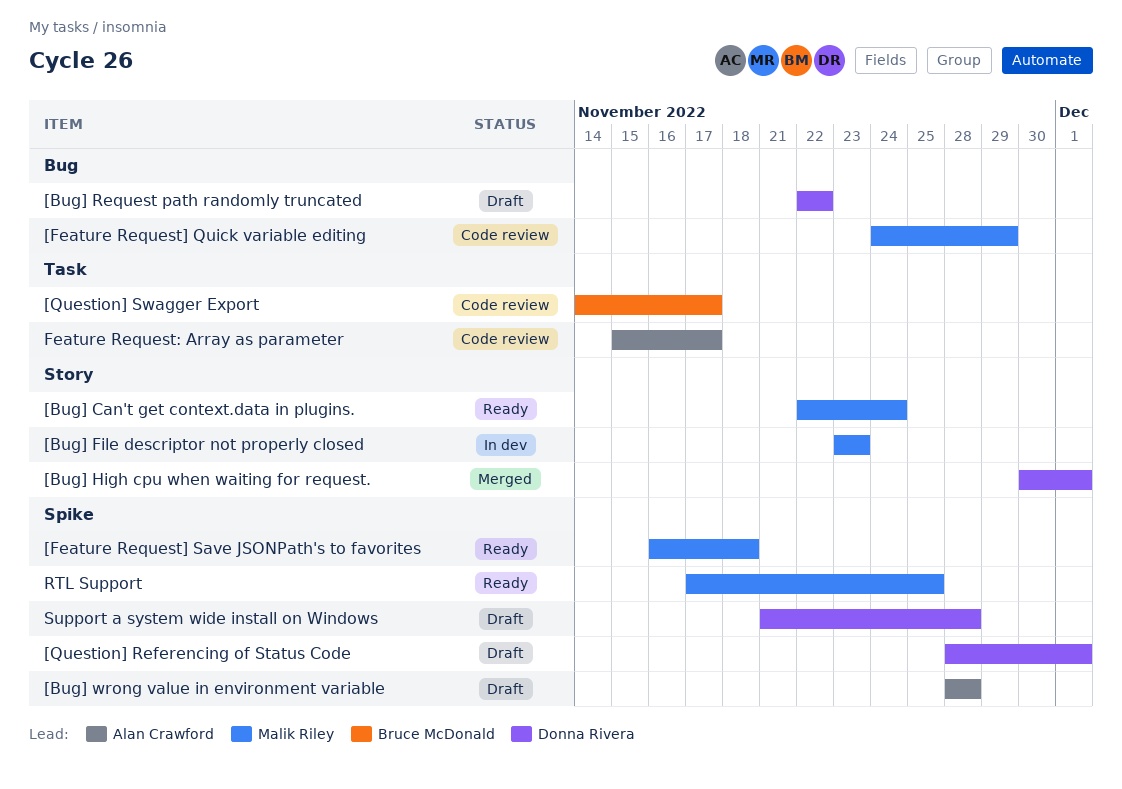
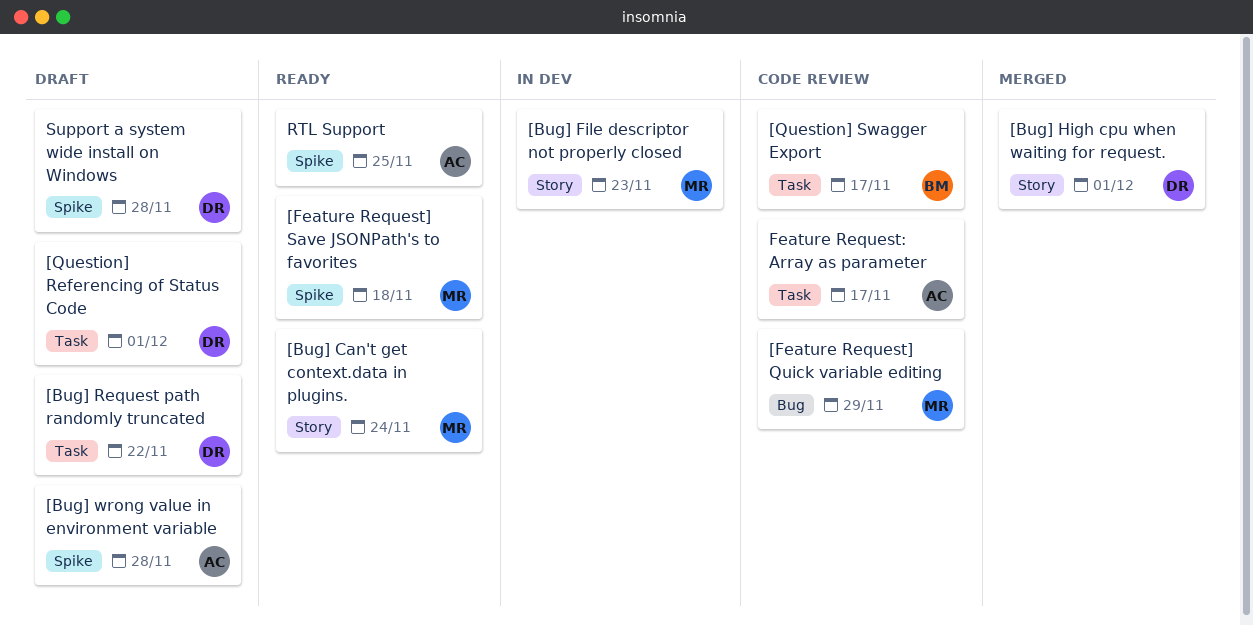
[Bug] Request path randomly truncated, label: Bug -> Task
[Question] Referencing of Status Code, label: Spike -> Task
RTL Support, owner: Malik Riley -> Alan Crawford

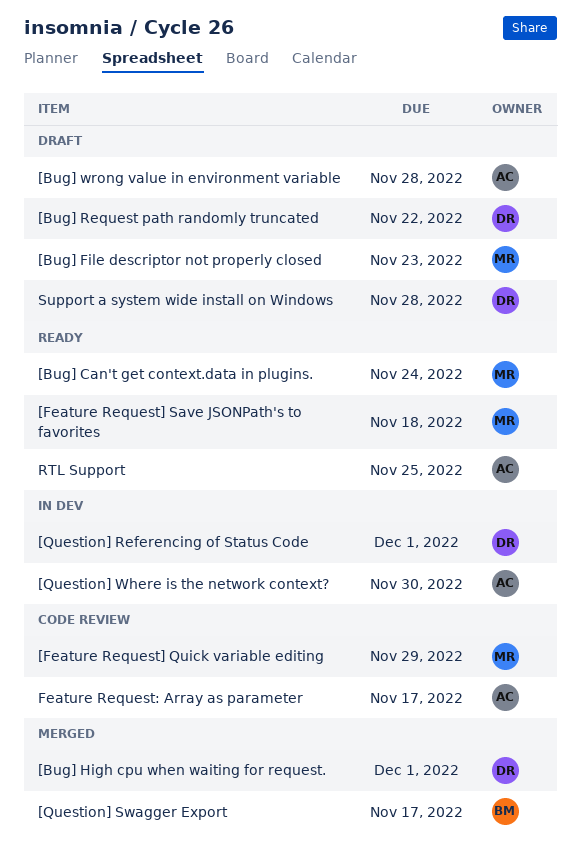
[Bug] File descriptor not properly closed, status: In dev -> Draft
[Question] Referencing of Status Code, status: Draft -> In dev
[Question] Swagger Export, status: Code review -> Merged
[Question] Where is the network context?: none -> present

